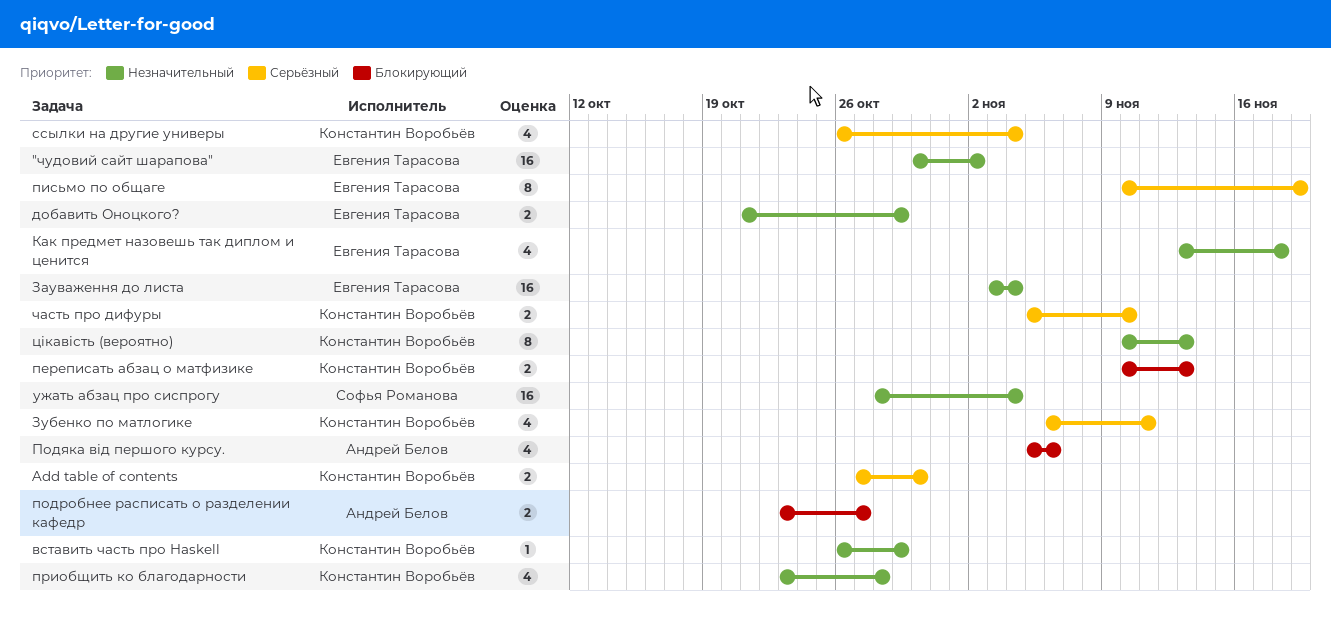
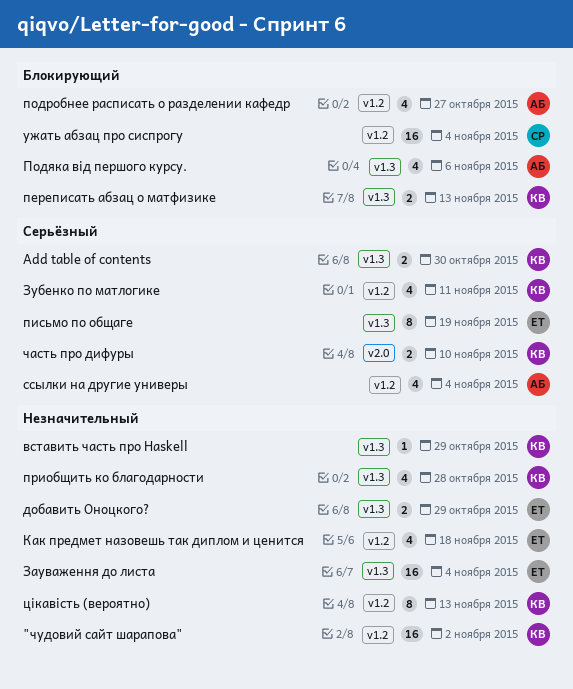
"чудовий сайт шарапова", owner: Евгения Тарасова -> Константин Воробьёв
подробнее расписать о разделении кафедр, estimate: 2 -> 4
ссылки на другие универы, owner: Константин Воробьёв -> Андрей Белов
ужать абзац про сиспрогу, priority: Незначительный -> Блокирующий

